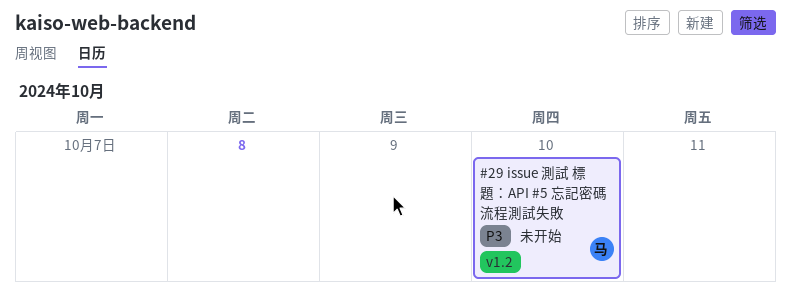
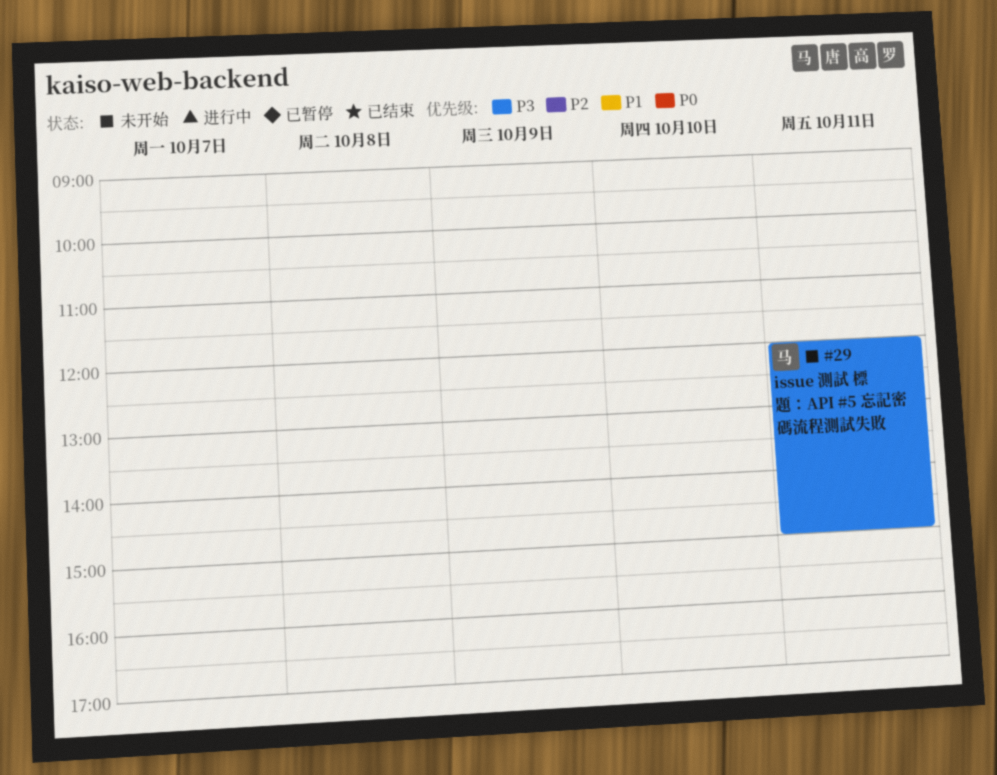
#29, day: Oct 10 -> Oct 11

